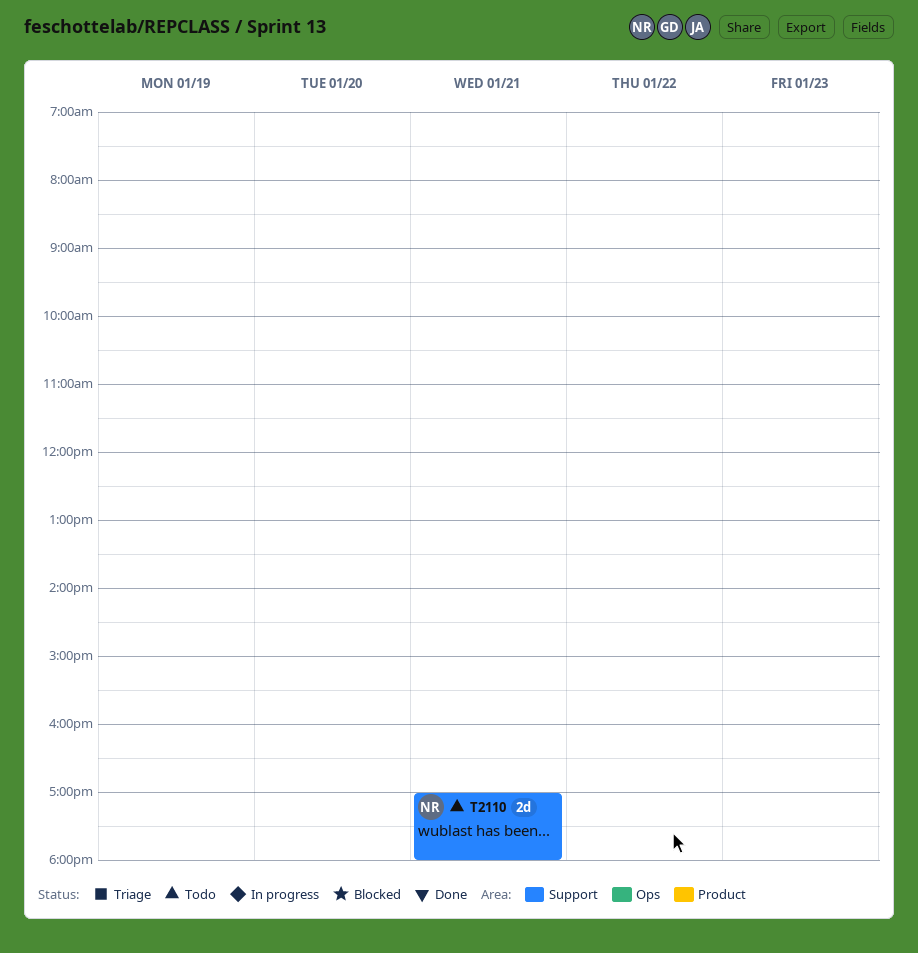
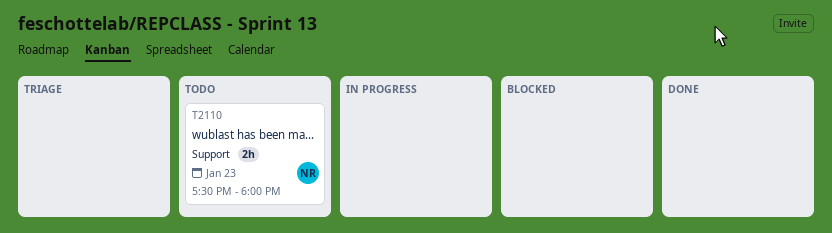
T2110, estimate: 2d -> 2h
T2110, day: Jan 21 -> Jan 23
T2110, begins: 17:00 -> 17:30

